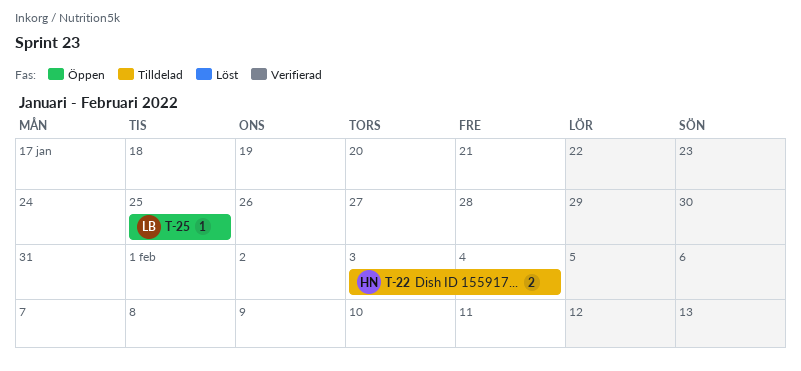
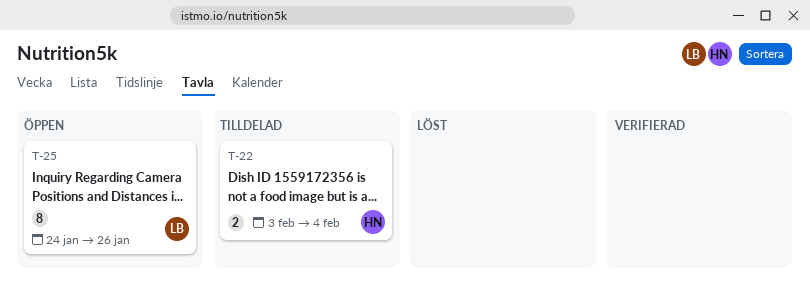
T-25, estimate: 1 -> 8
T-25, start: Jan 25 -> Jan 24
T-25, due: Jan 25 -> Jan 26

